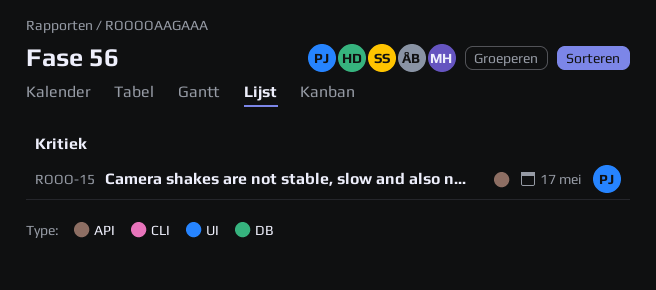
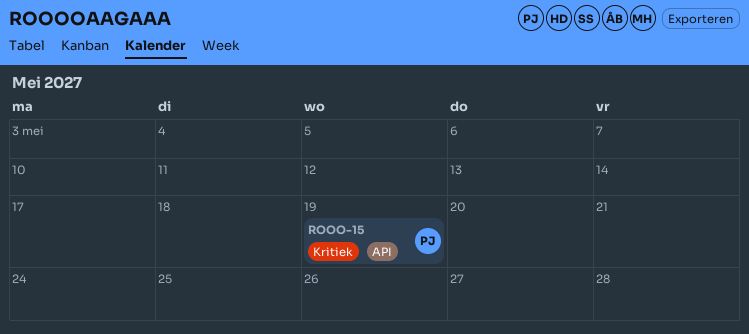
ROOO-15, due: May 17 -> May 19

